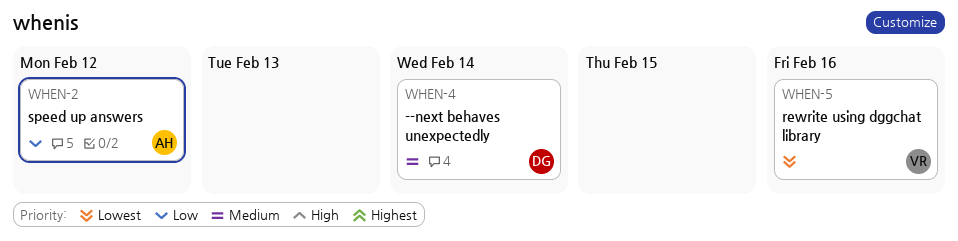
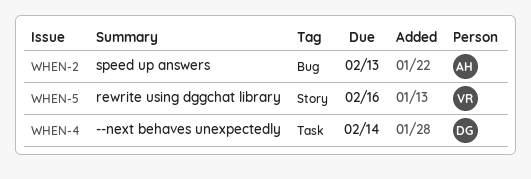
WHEN-2, due: Feb 12 -> Feb 13

